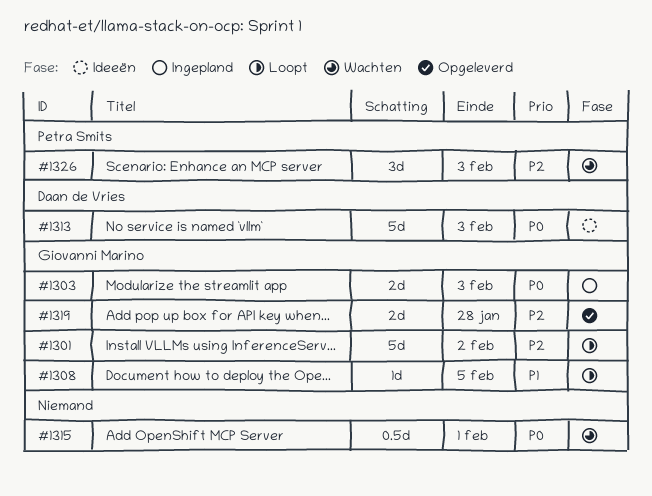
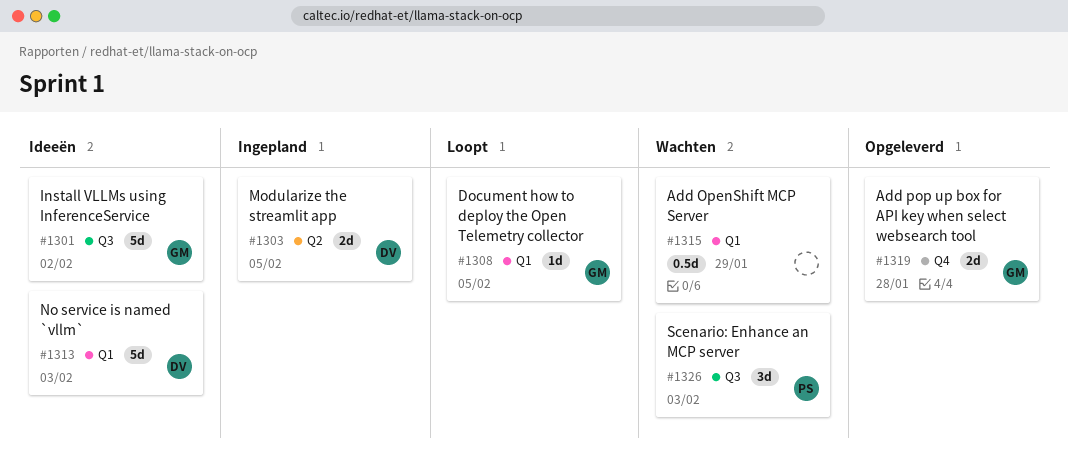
#1301, status: Loopt -> Ideeën
#1303, owner: Giovanni Marino -> Daan de Vries
#1303, due: Feb 3 -> Feb 5
#1315, due: Feb 1 -> Jan 29

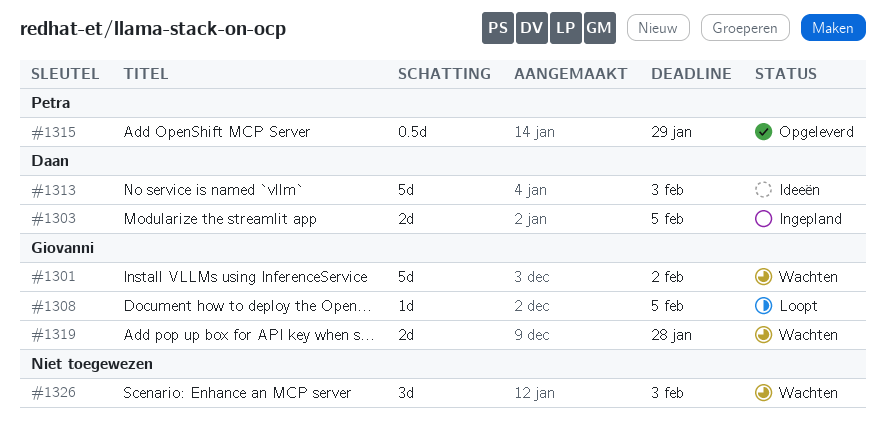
#1301, status: Ideeën -> Wachten
#1315, status: Wachten -> Opgeleverd
#1315, owner: none -> Petra
#1319, status: Opgeleverd -> Wachten
#1326, owner: Petra -> none

